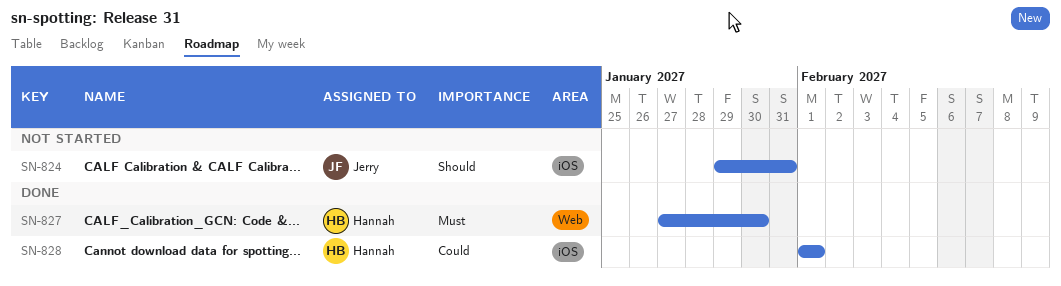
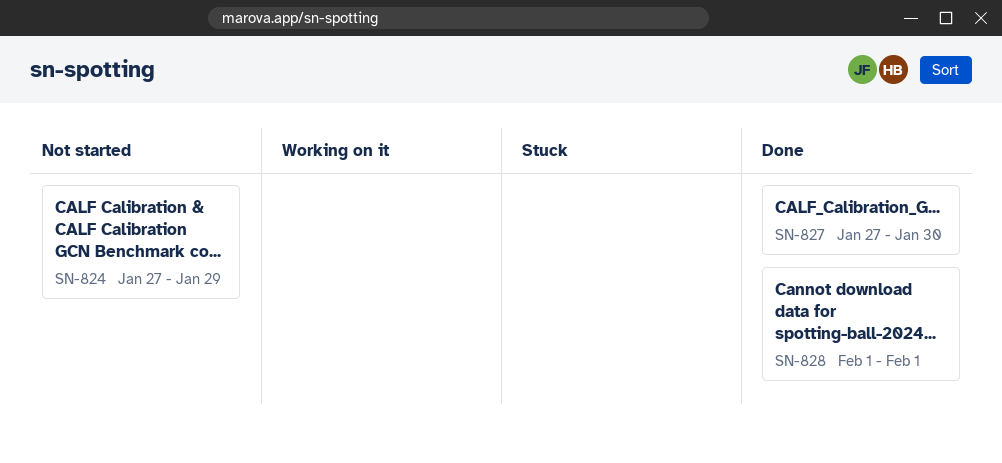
SN-824, start: Jan 29 -> Jan 27
SN-824, due: Jan 31 -> Jan 29

